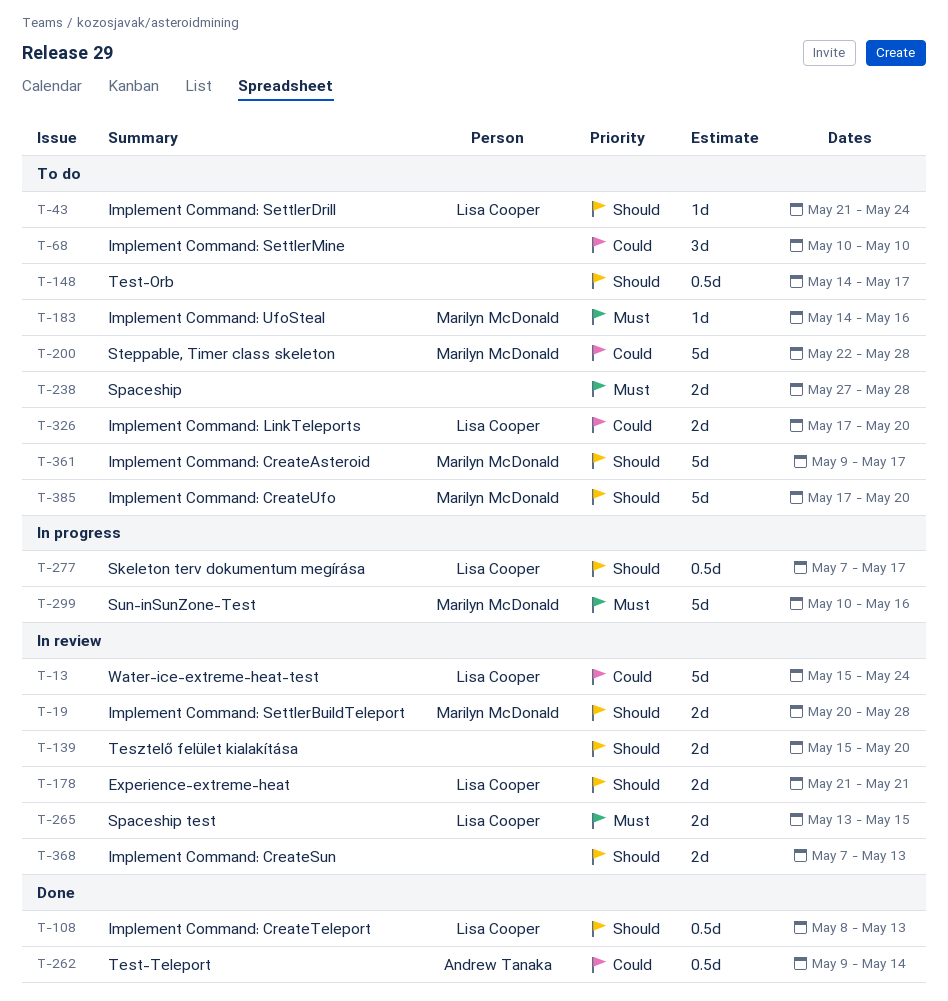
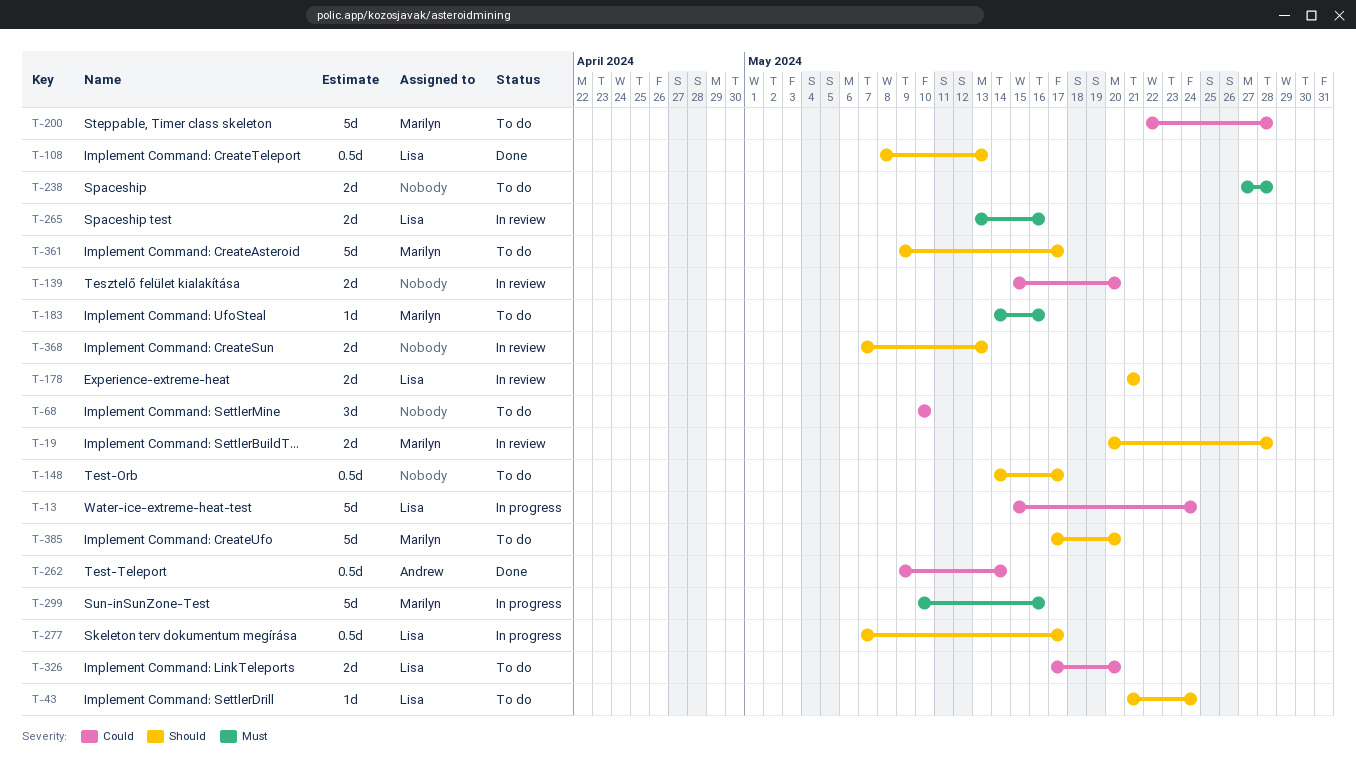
T-13, status: In review -> In progress
T-139, priority: Should -> Could
T-265, due: May 15 -> May 16

